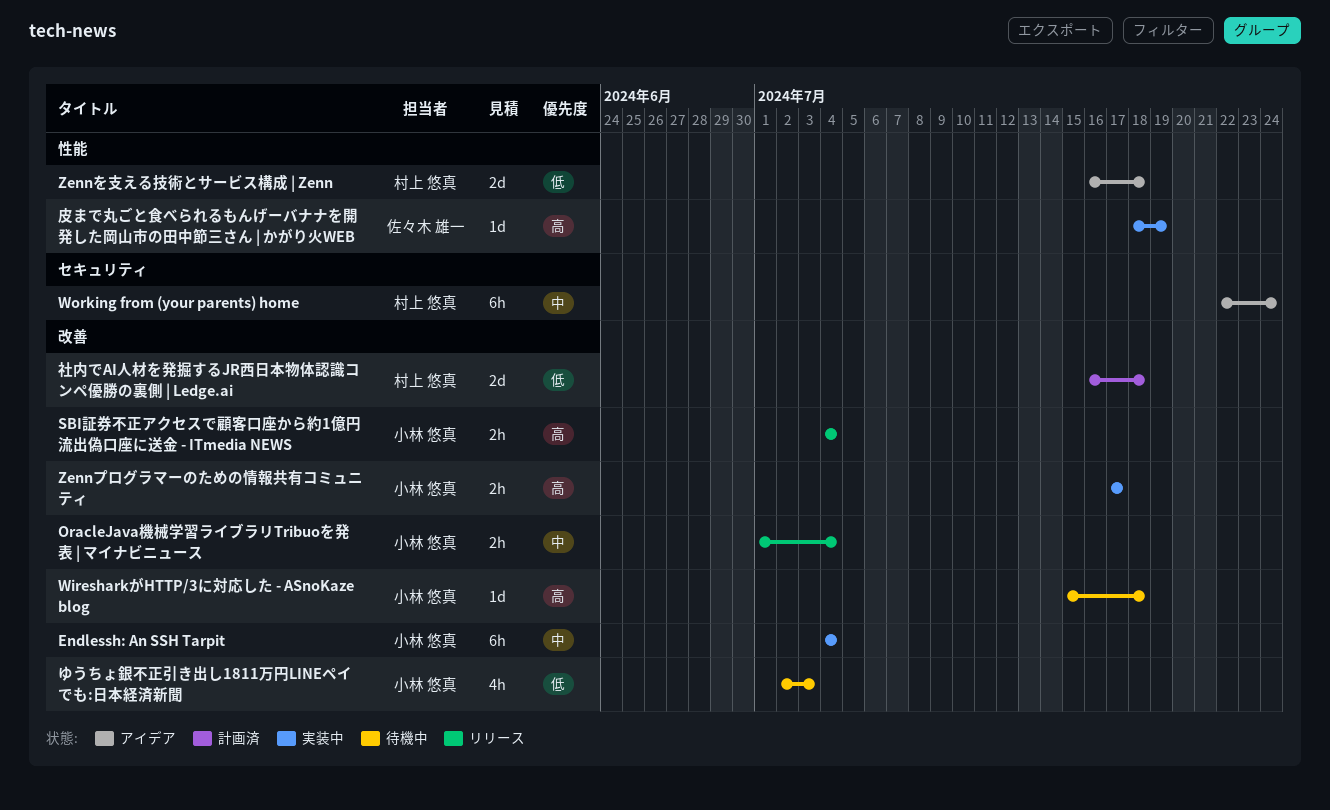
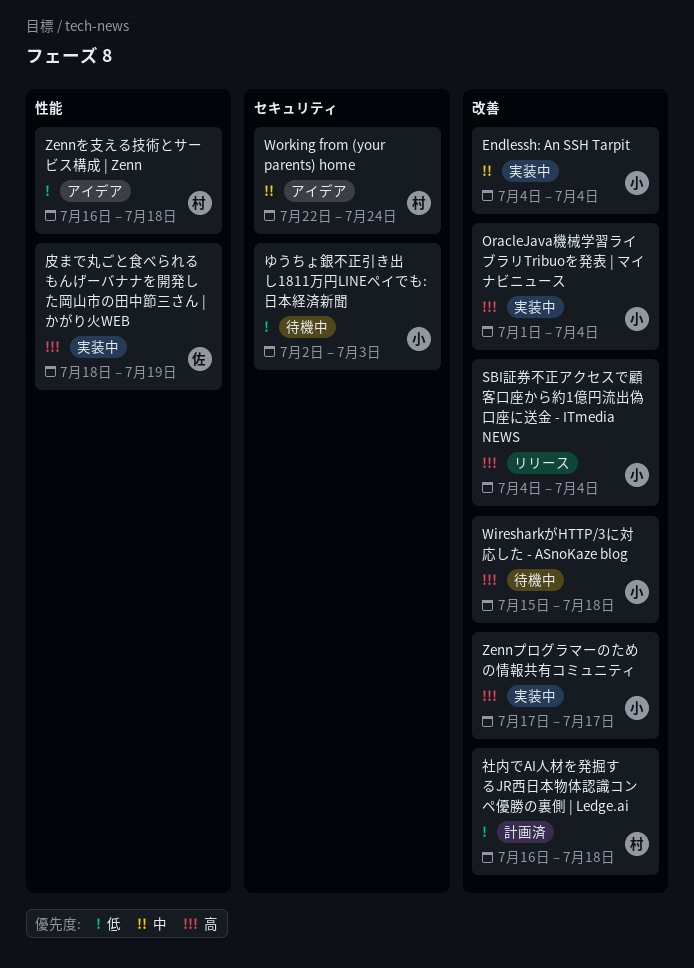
OracleJava機械学習ライブラリTribuoを発表 | マイナビニュース, status: リリース -> 実装中
OracleJava機械学習ライブラリTribuoを発表 | マイナビニュース, priority: 中 -> 高
ゆうちょ銀不正引き出し1811万円LINEペイでも:日本経済新聞, label: 改善 -> セキュリティ

